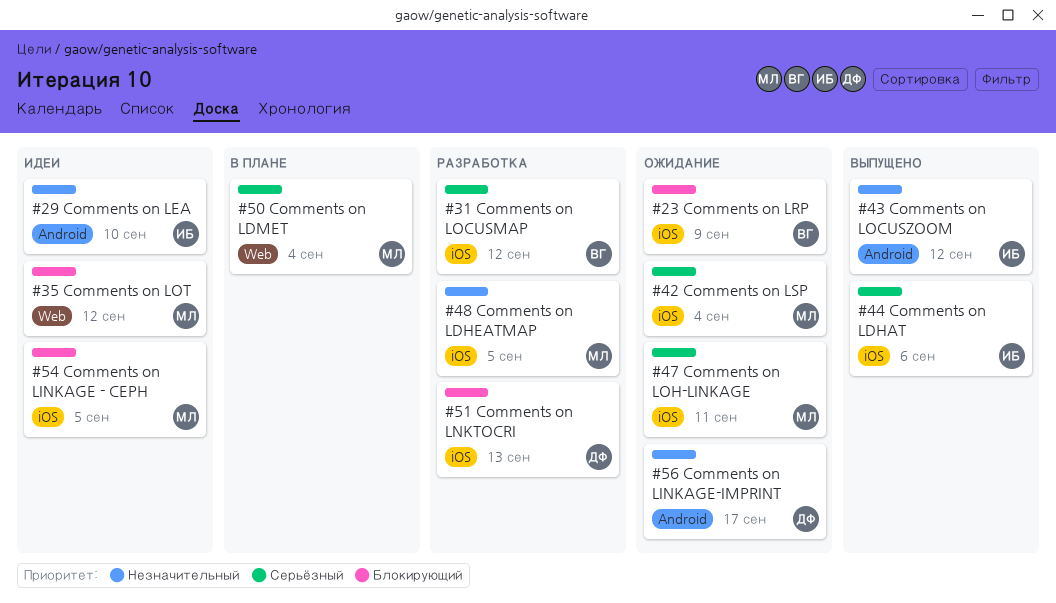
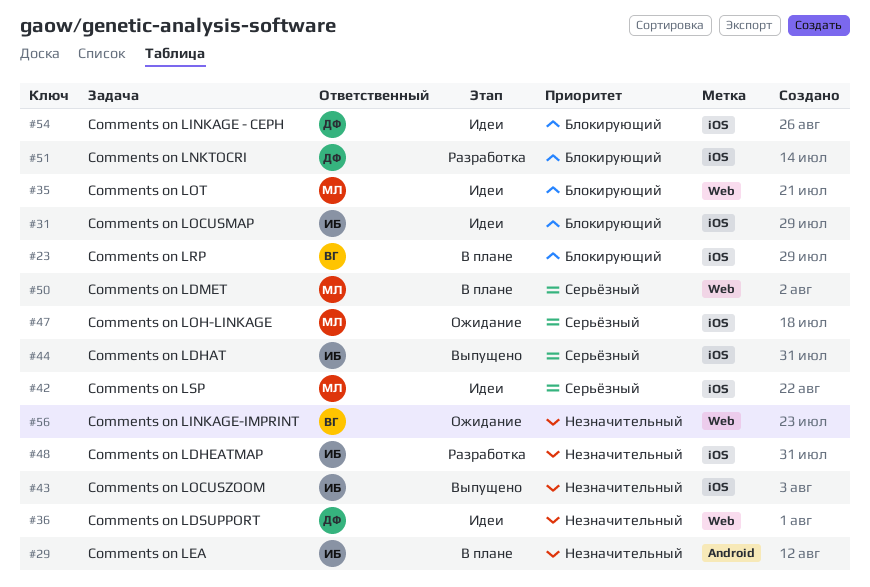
#23, status: Ожидание -> В плане
#29, status: Идеи -> В плане
#31, status: Разработка -> Идеи
#31, owner: ВГ -> ИБ
#31, priority: Серьёзный -> Блокирующий
#36: none -> present
#42, status: Ожидание -> Идеи
#43, label: Android -> iOS
#48, owner: МЛ -> ИБ
#54, owner: МЛ -> ДФ
#56, owner: ДФ -> ВГ
#56, label: Android -> Web

